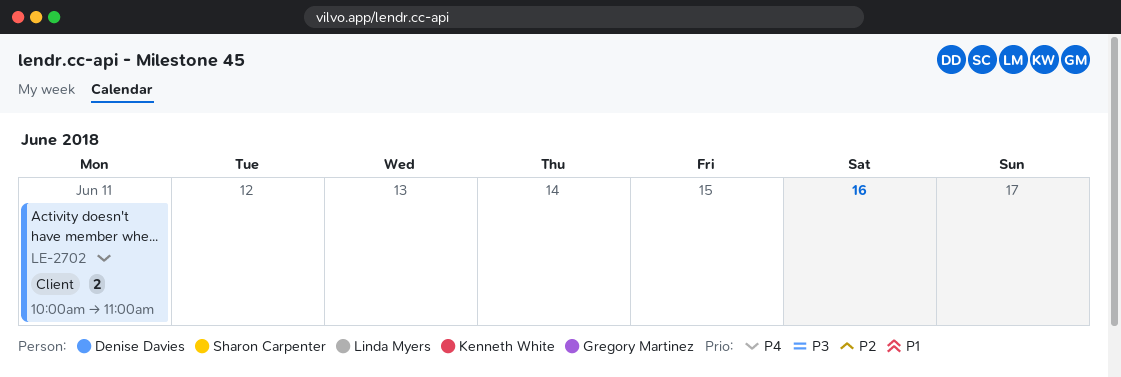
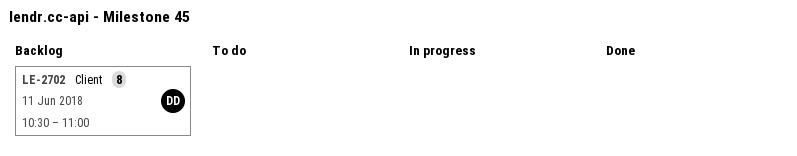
LE-2702, estimate: 2 -> 8
LE-2702, begins: 10:00 -> 10:30

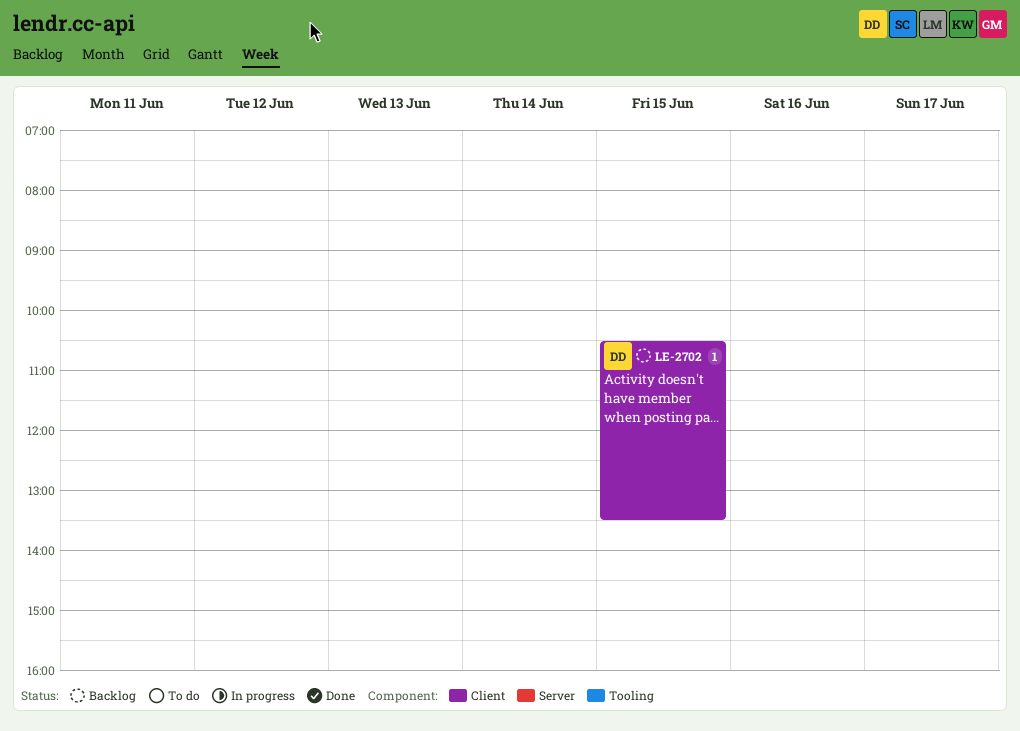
LE-2702, estimate: 8 -> 1
LE-2702, day: Jun 11 -> Jun 15
LE-2702, ends: 11:00 -> 13:30

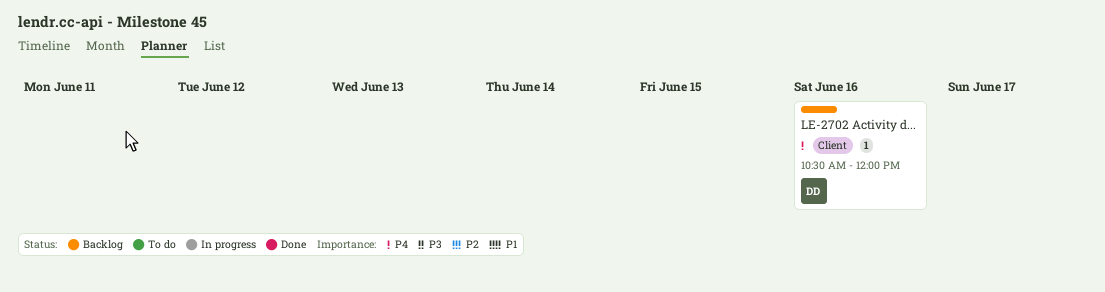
LE-2702, day: Jun 15 -> Jun 16
LE-2702, ends: 13:30 -> 12:00

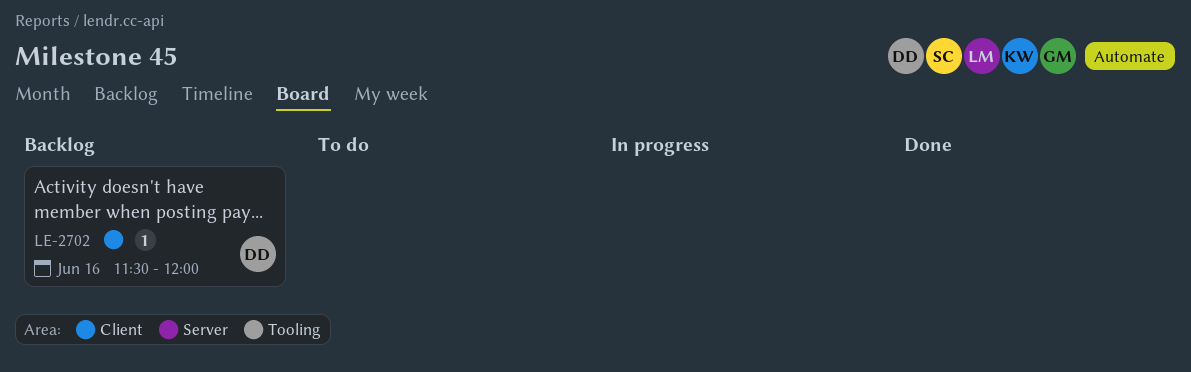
LE-2702, begins: 10:30 -> 11:30

